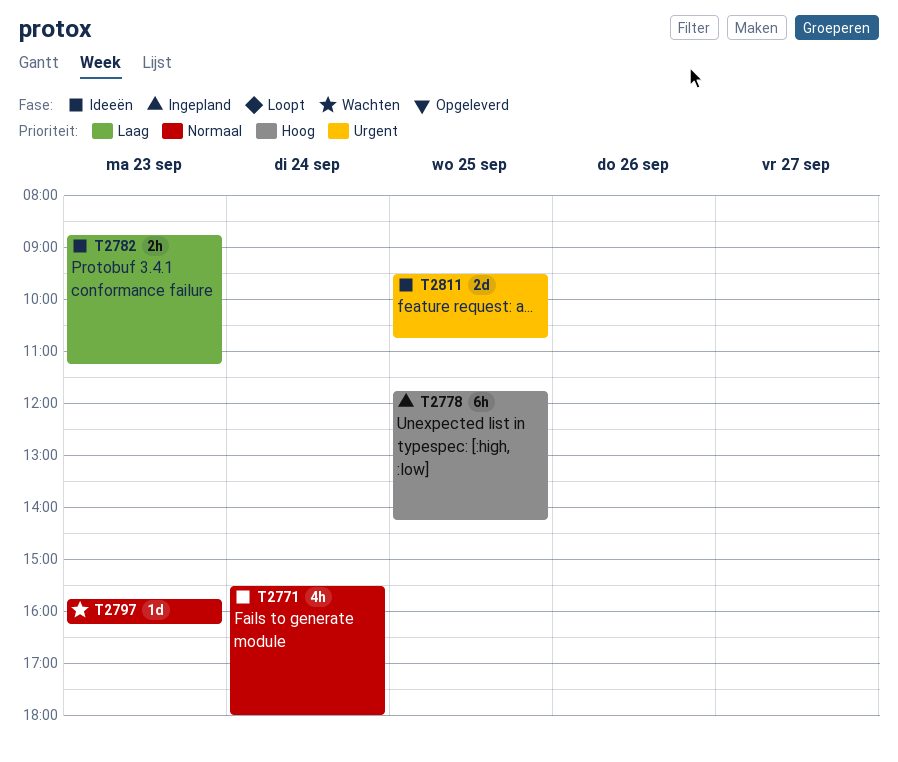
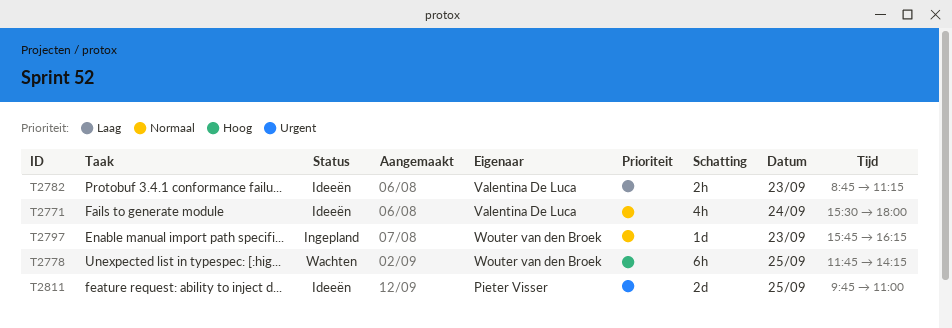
T2778, status: Ingepland -> Wachten
T2797, status: Wachten -> Ingepland
T2811, begins: 09:30 -> 09:45
T2811, ends: 10:45 -> 11:00

